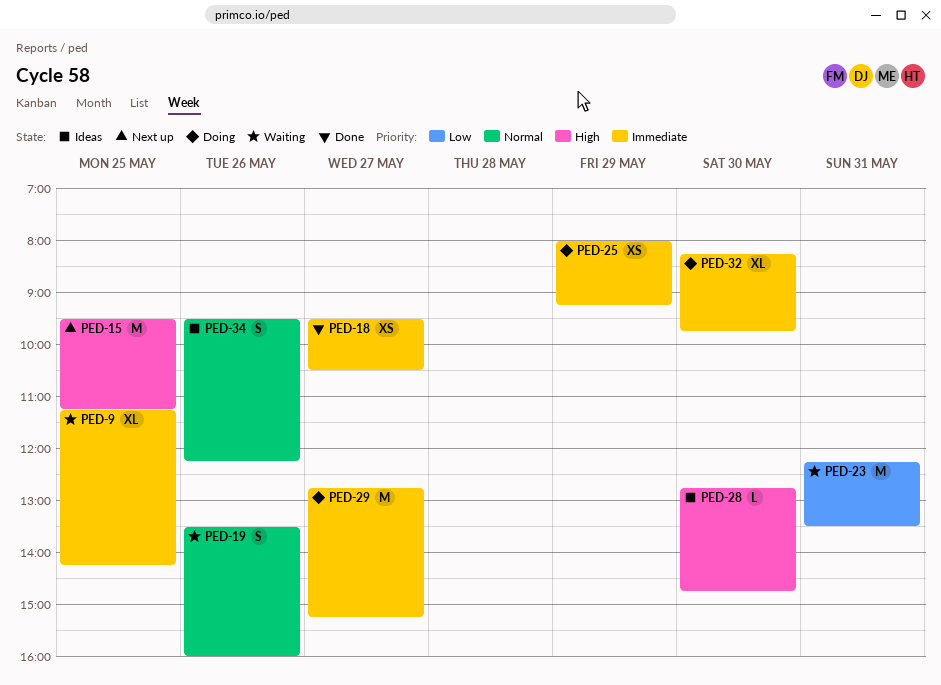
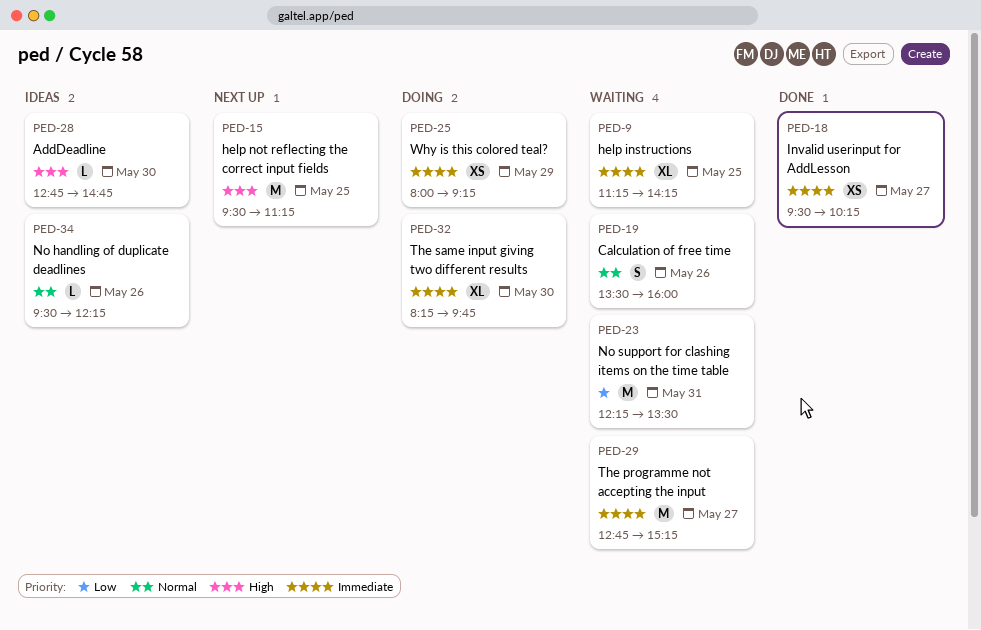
PED-18, ends: 10:30 -> 10:15
PED-29, status: Doing -> Waiting
PED-34, estimate: S -> L

